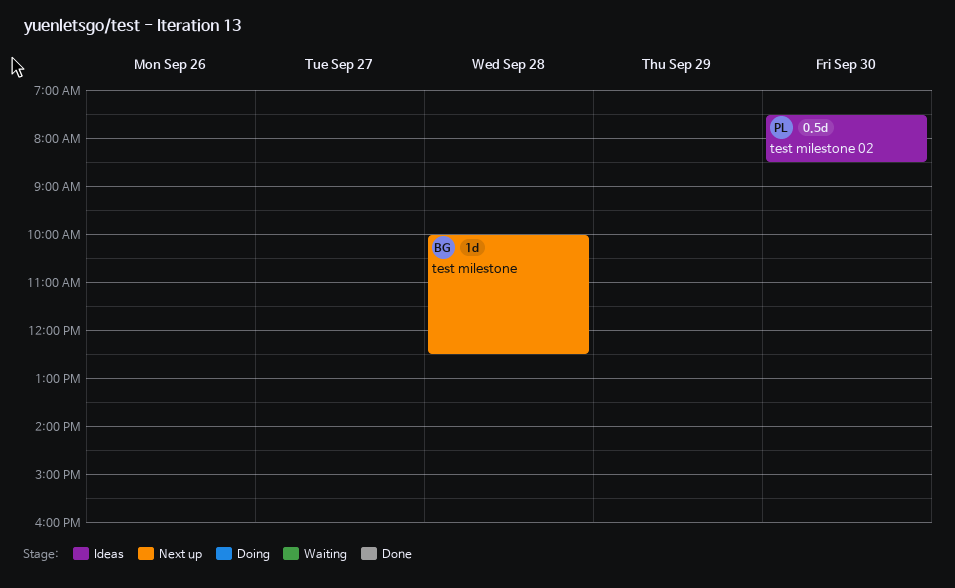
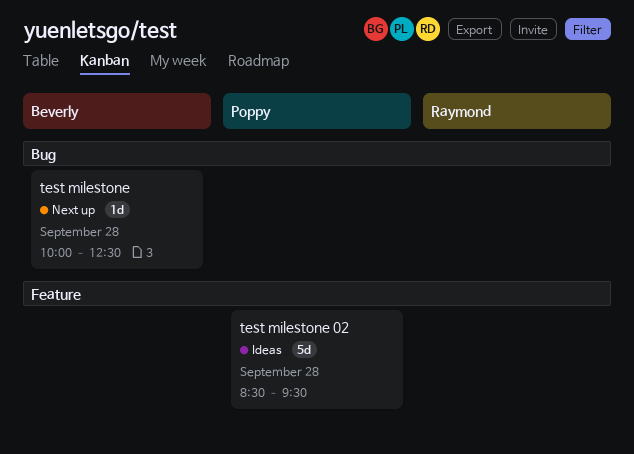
test milestone 02, estimate: 0.5d -> 5d
test milestone 02, day: Sep 30 -> Sep 28
test milestone 02, begins: 07:30 -> 08:30
test milestone 02, ends: 08:30 -> 09:30

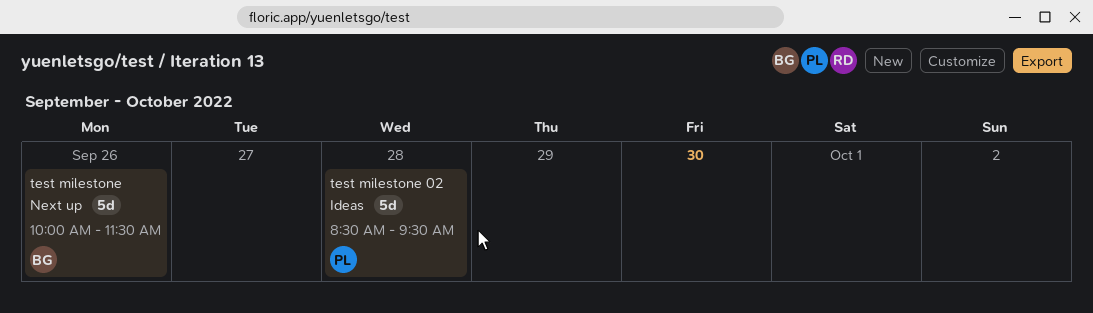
test milestone, estimate: 1d -> 5d
test milestone, day: Sep 28 -> Sep 26
test milestone, ends: 12:30 -> 11:30

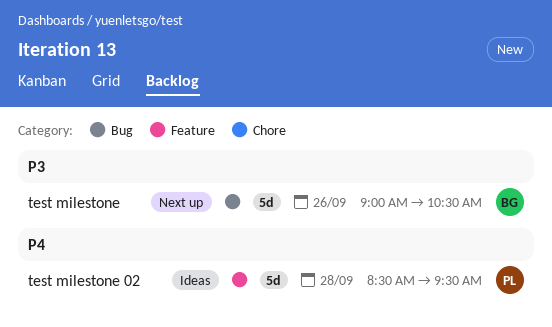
test milestone, begins: 10:00 -> 09:00
test milestone, ends: 11:30 -> 10:30

